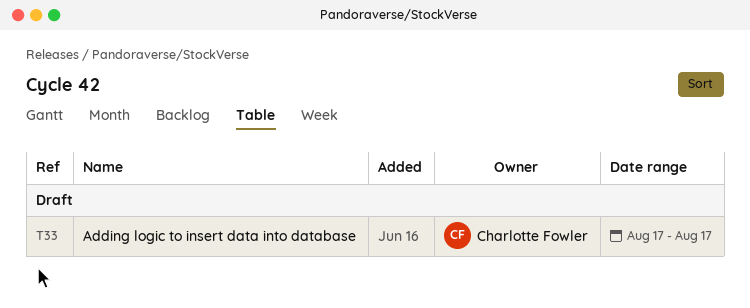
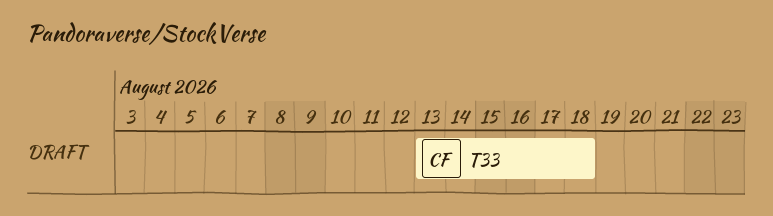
T33, start: Aug 17 -> Aug 13
T33, due: Aug 17 -> Aug 18

